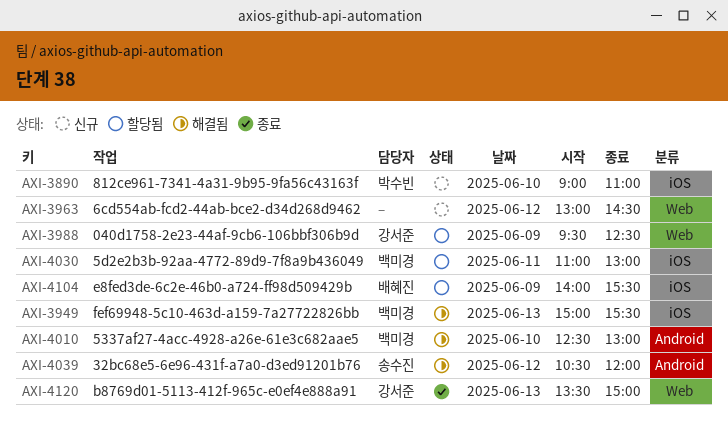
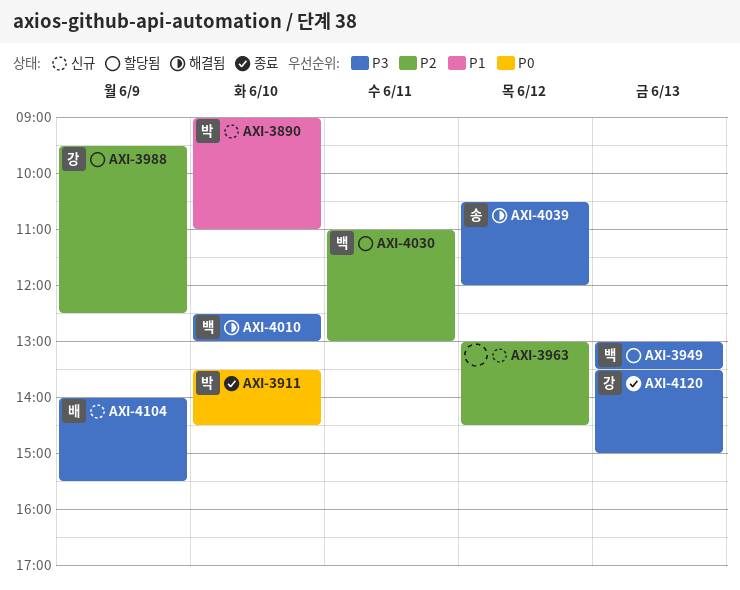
AXI-3911: none -> present
AXI-3949, status: 해결됨 -> 할당됨
AXI-3949, begins: 15:00 -> 13:00
AXI-3949, ends: 15:30 -> 13:30
AXI-4104, status: 할당됨 -> 신규

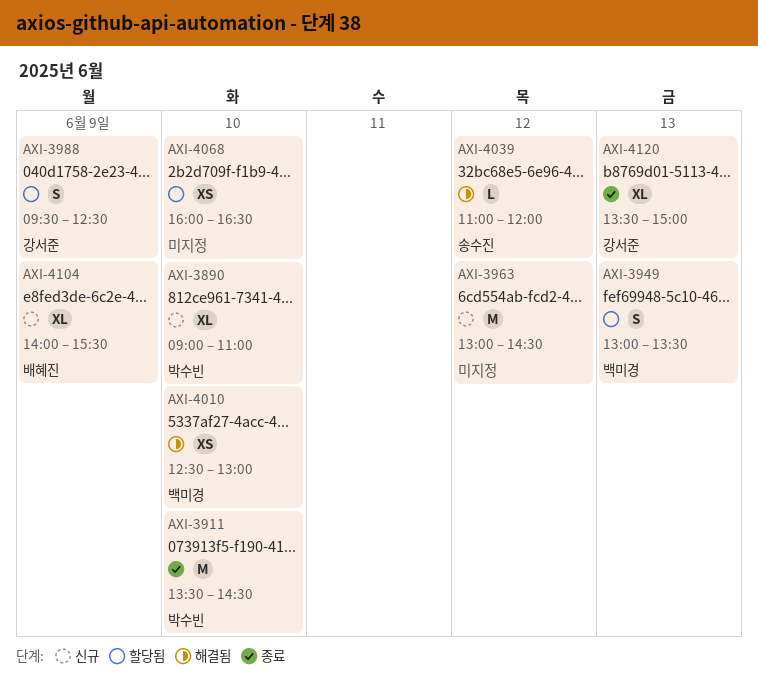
AXI-4030: present -> none
AXI-4039, begins: 10:30 -> 11:00
AXI-4068: none -> present

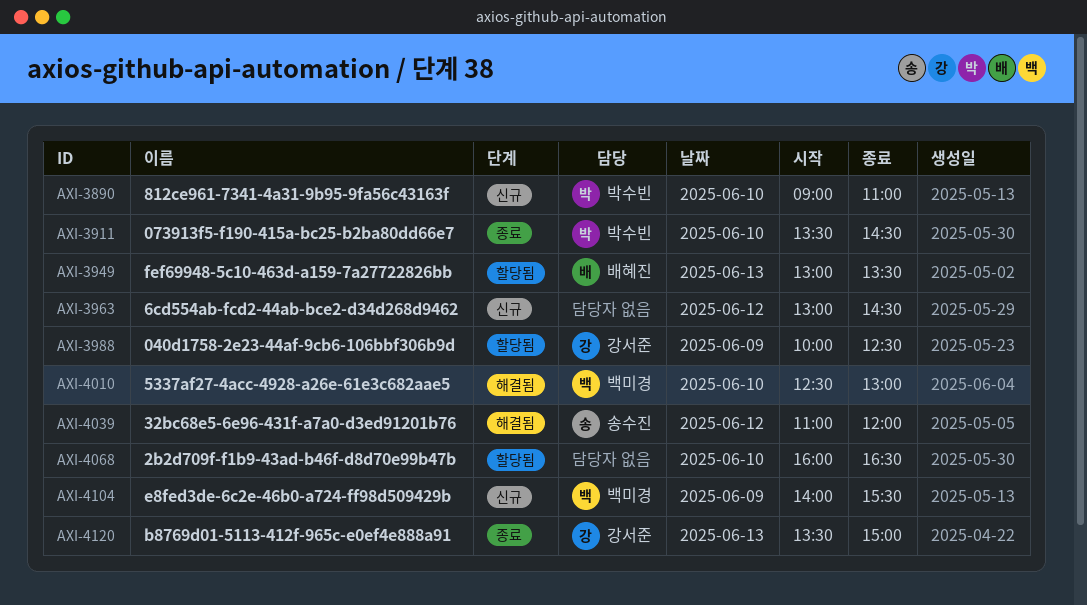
AXI-3949, owner: 백미경 -> 배혜진
AXI-3988, begins: 09:30 -> 10:00
AXI-4104, owner: 배혜진 -> 백미경

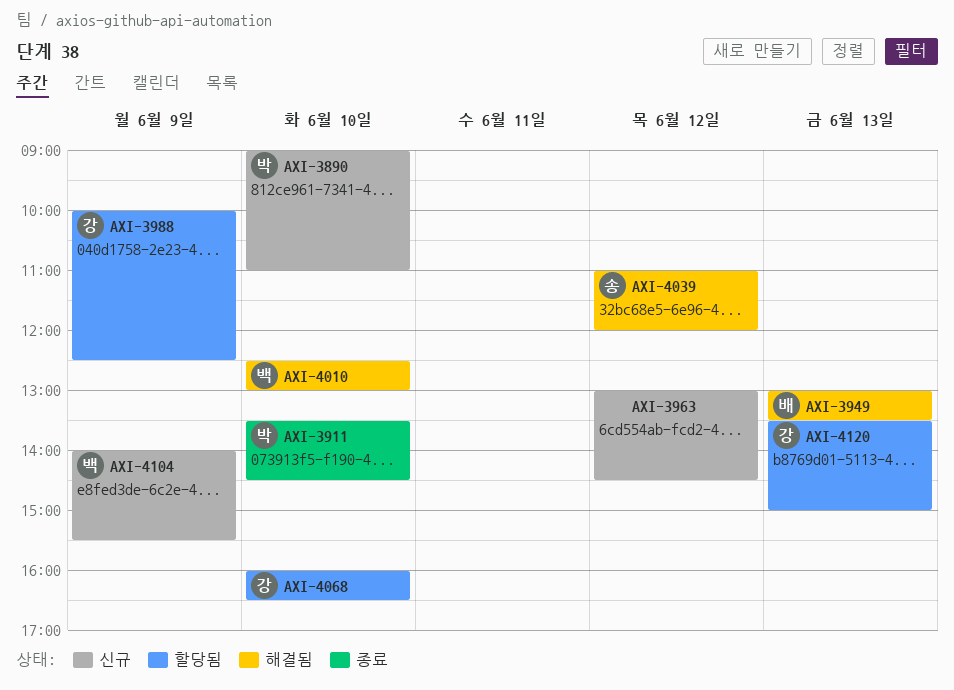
AXI-3949, status: 할당됨 -> 해결됨
AXI-4068, owner: none -> 강서준
AXI-4120, status: 종료 -> 할당됨

